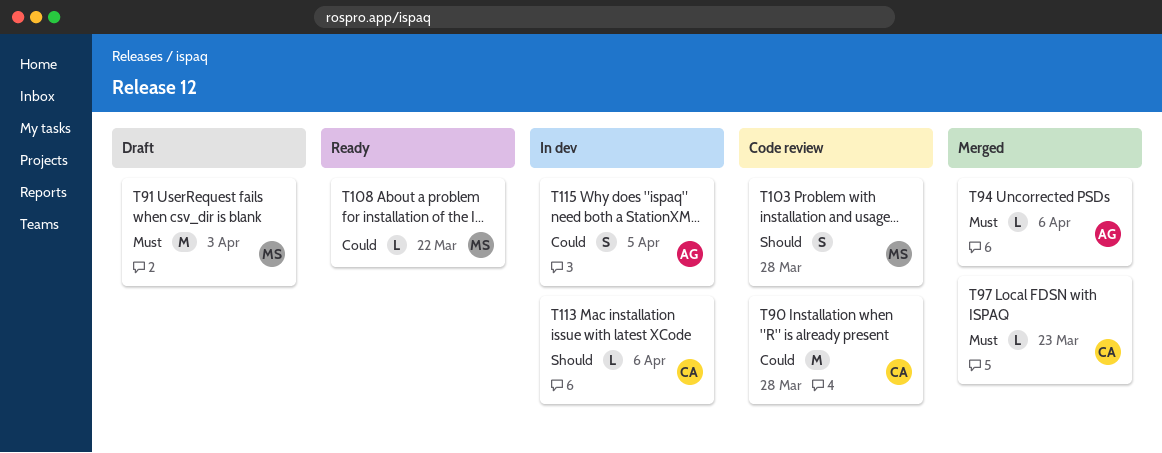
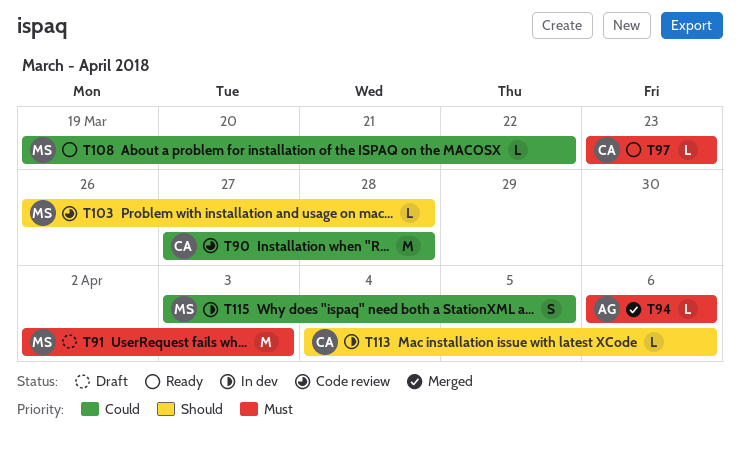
T97, status: Merged -> Ready
T103, estimate: S -> L
T115, owner: AG -> MS

